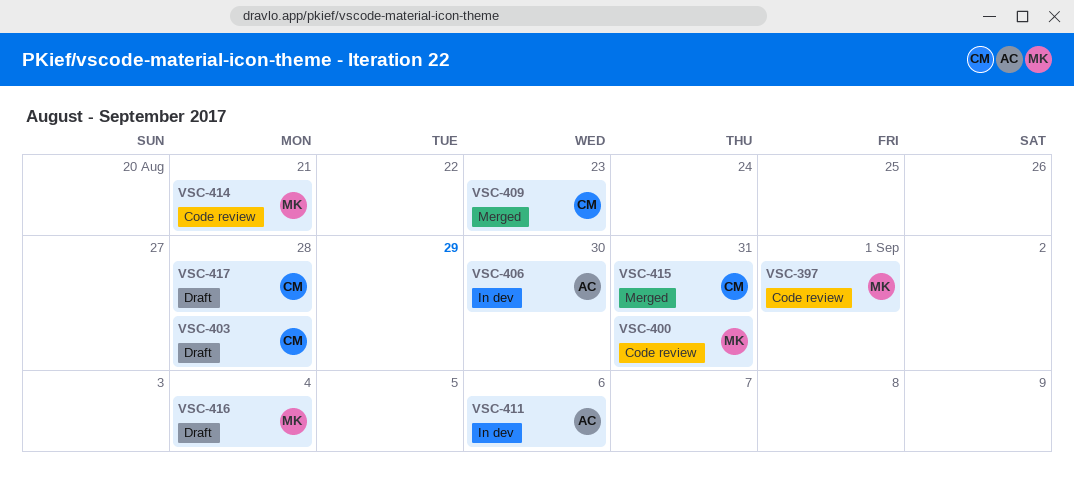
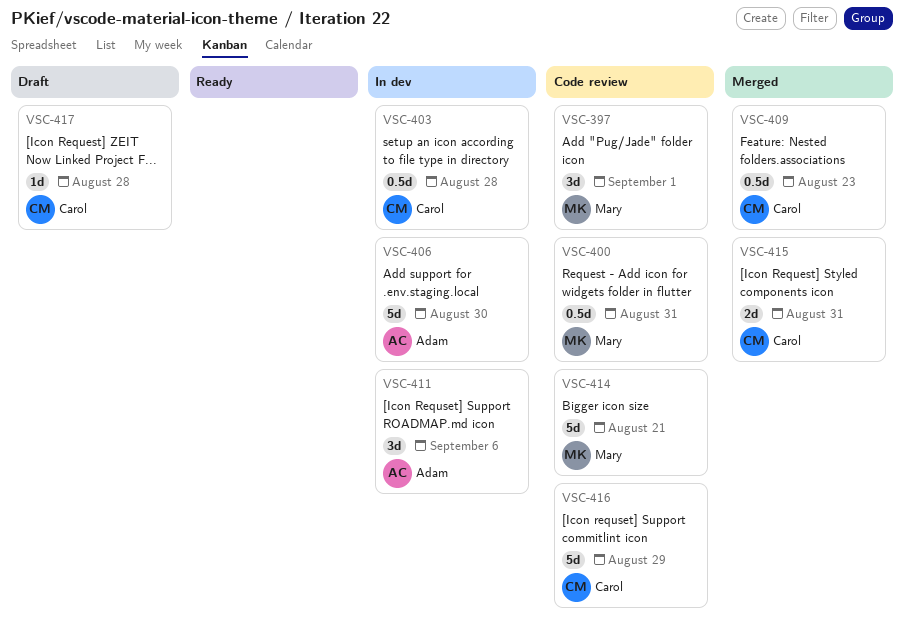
VSC-403, status: Draft -> In dev
VSC-416, status: Draft -> Code review
VSC-416, owner: Mary -> Carol
VSC-416, due: Sep 4 -> Aug 29

